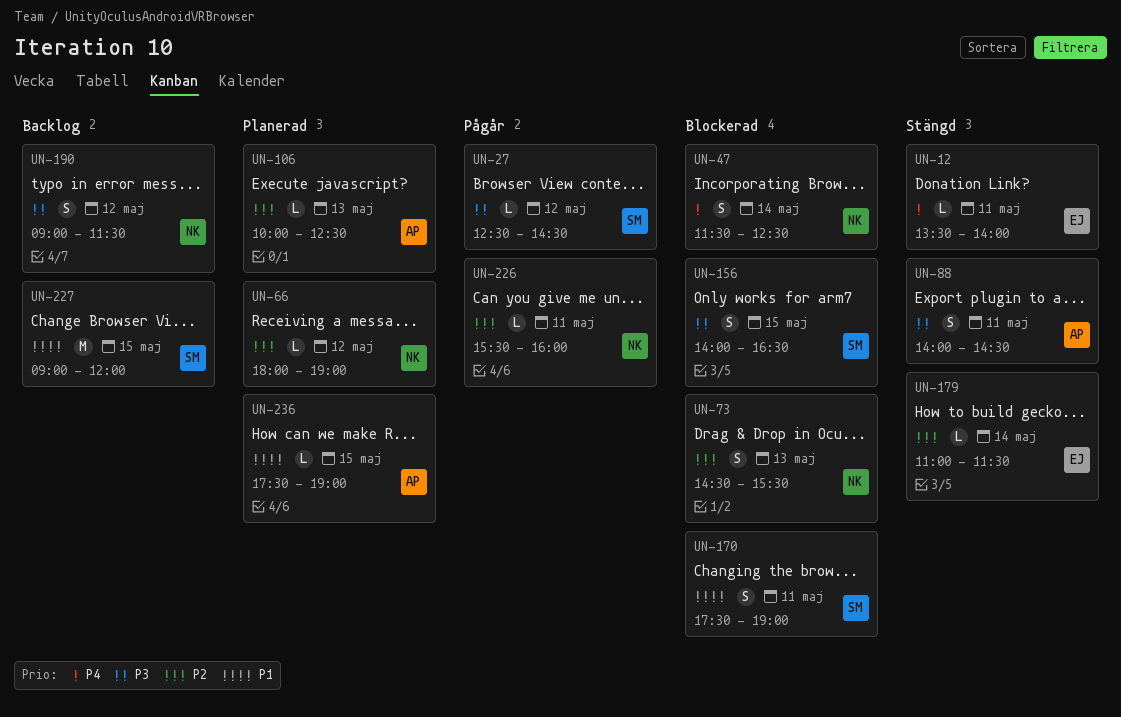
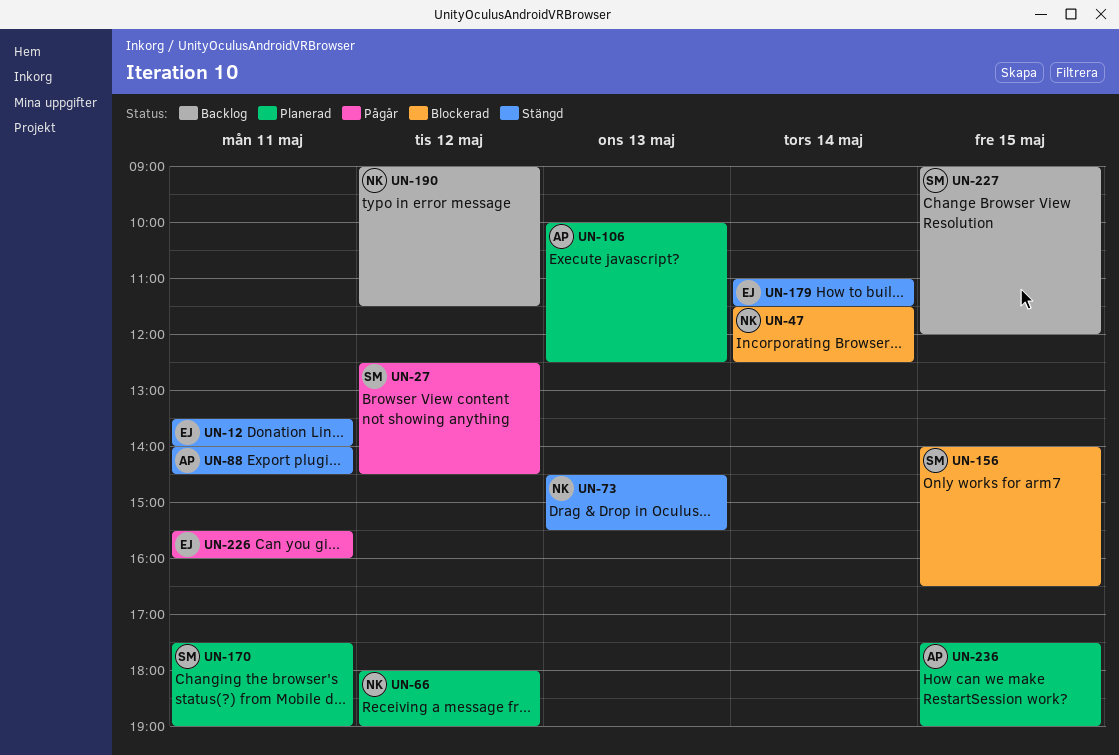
UN-73, status: Blockerad -> Stängd
UN-170, status: Blockerad -> Planerad
UN-226, owner: NK -> EJ

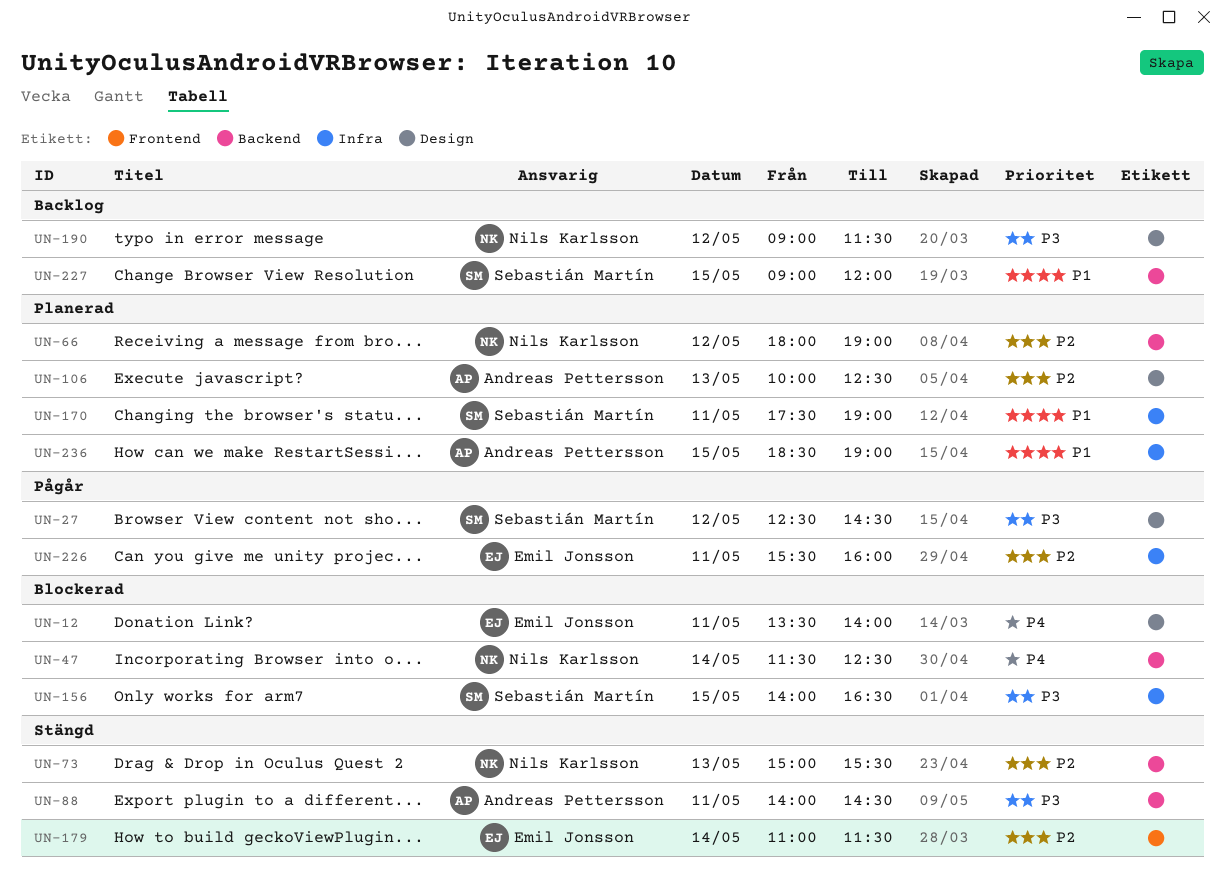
UN-12, status: Stängd -> Blockerad
UN-73, begins: 14:30 -> 15:00
UN-236, begins: 17:30 -> 18:30

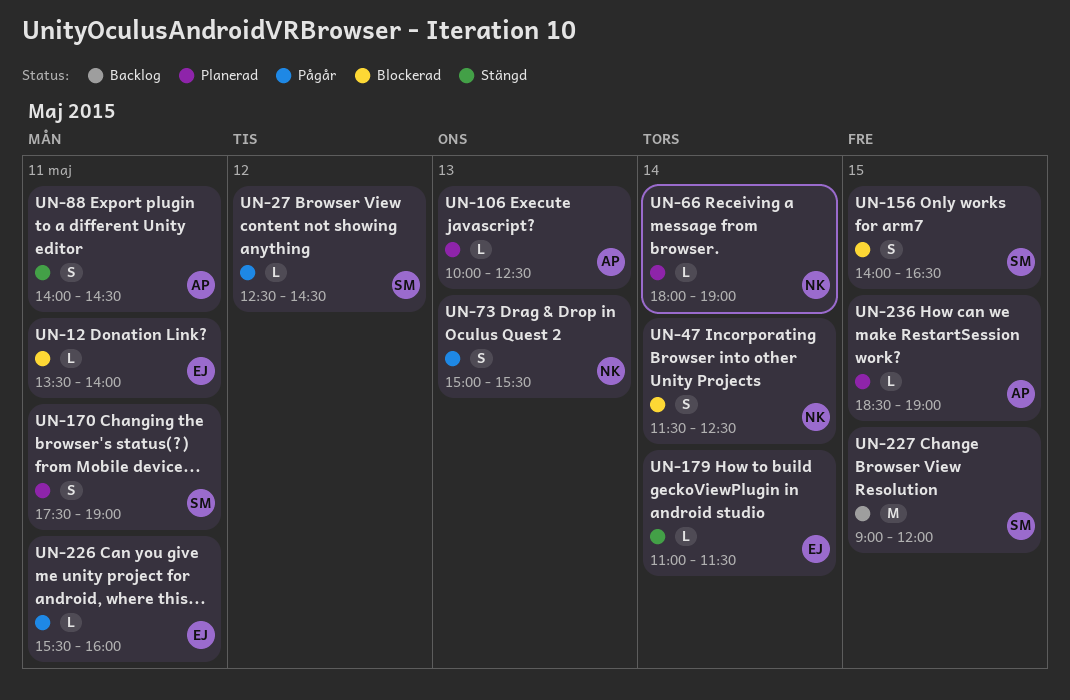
UN-66, day: May 12 -> May 14
UN-73, status: Stängd -> Pågår
UN-190: present -> none

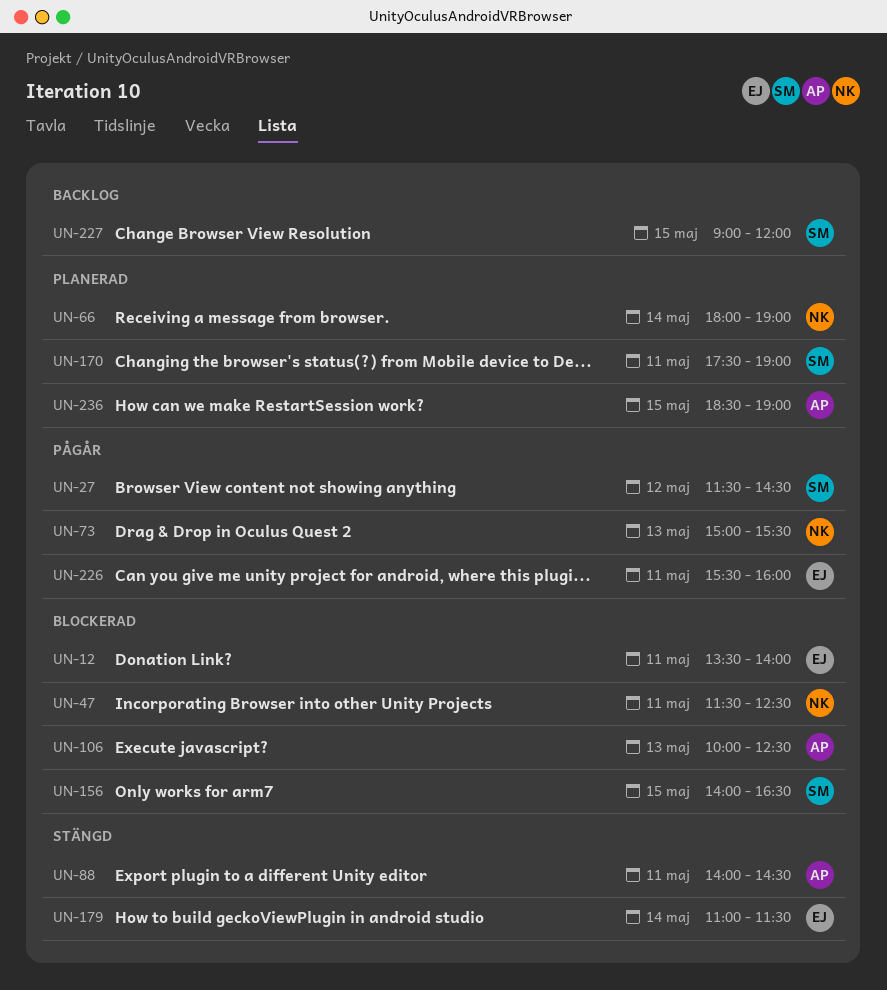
UN-27, begins: 12:30 -> 11:30
UN-47, day: May 14 -> May 11
UN-106, status: Planerad -> Blockerad

